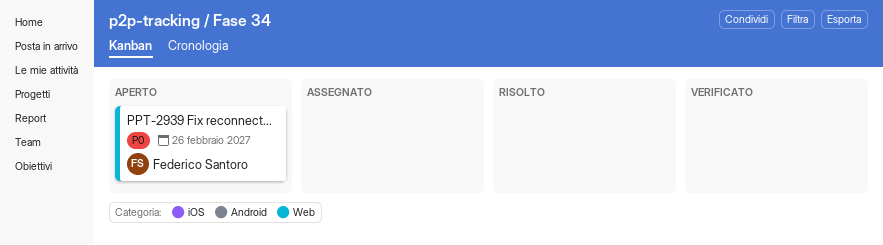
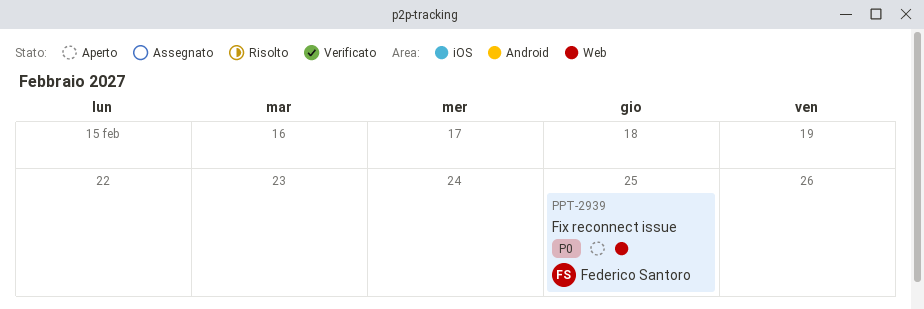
PPT-2939, due: Feb 26 -> Feb 25

